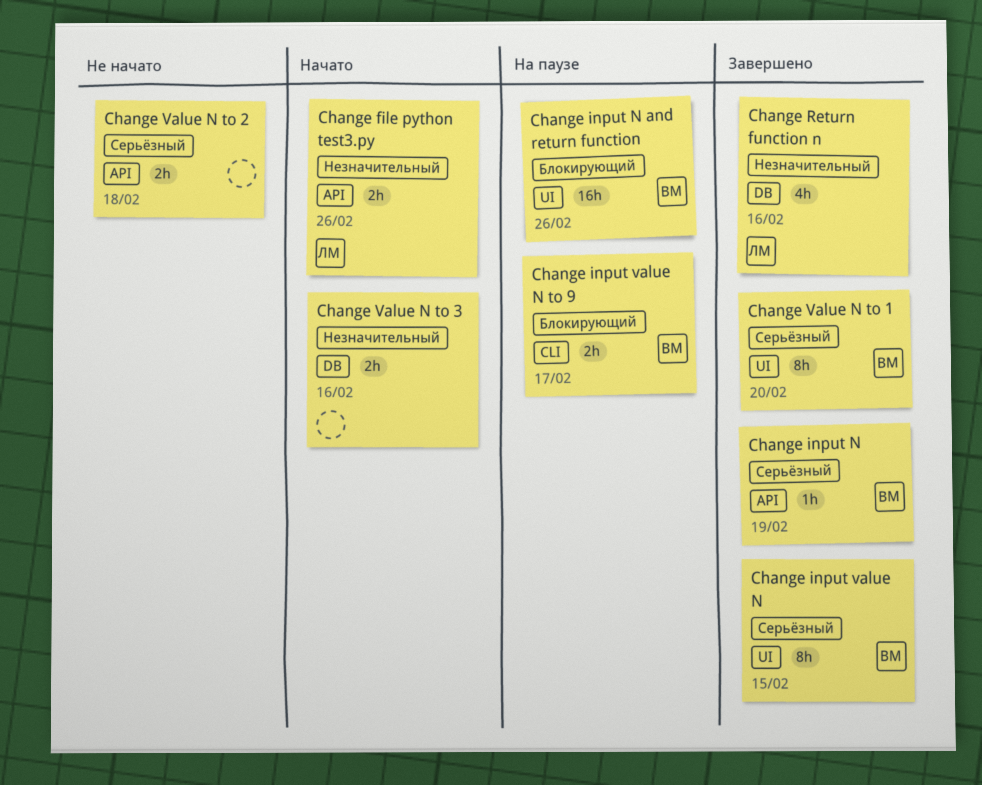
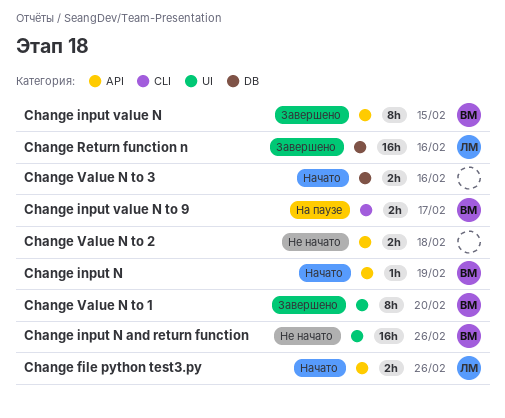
Change input N, status: Завершено -> Начато
Change input N and return function, status: На паузе -> Не начато
Change input value N, label: UI -> API
Change Return function n, estimate: 4h -> 16h

